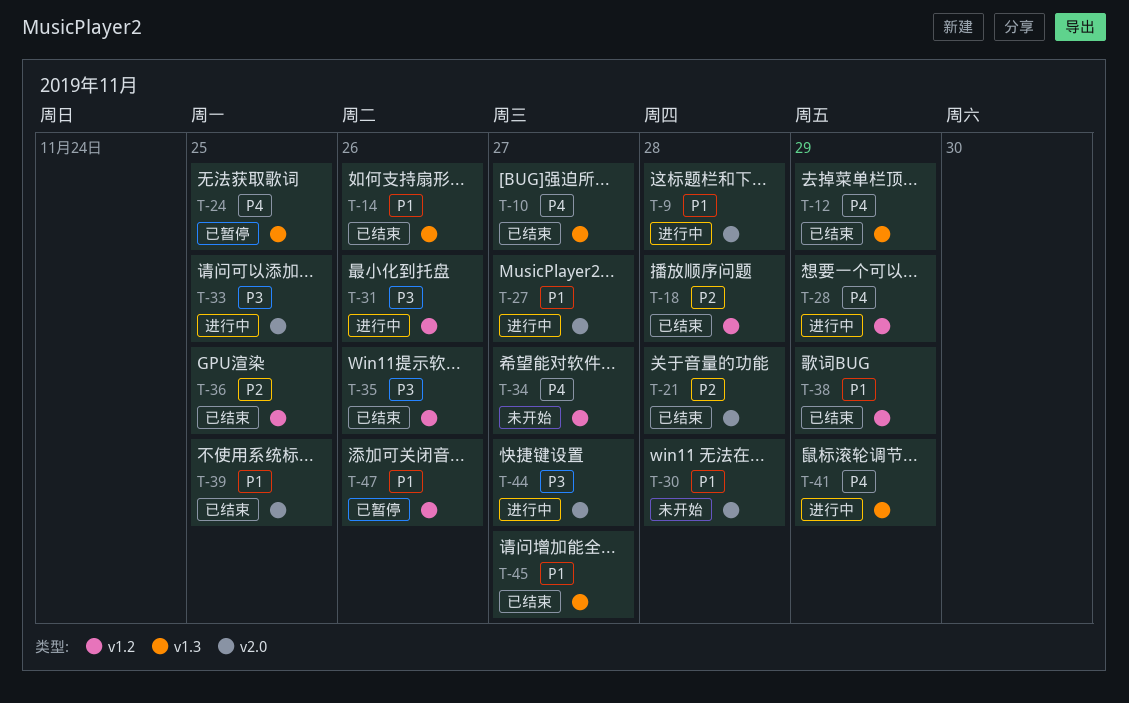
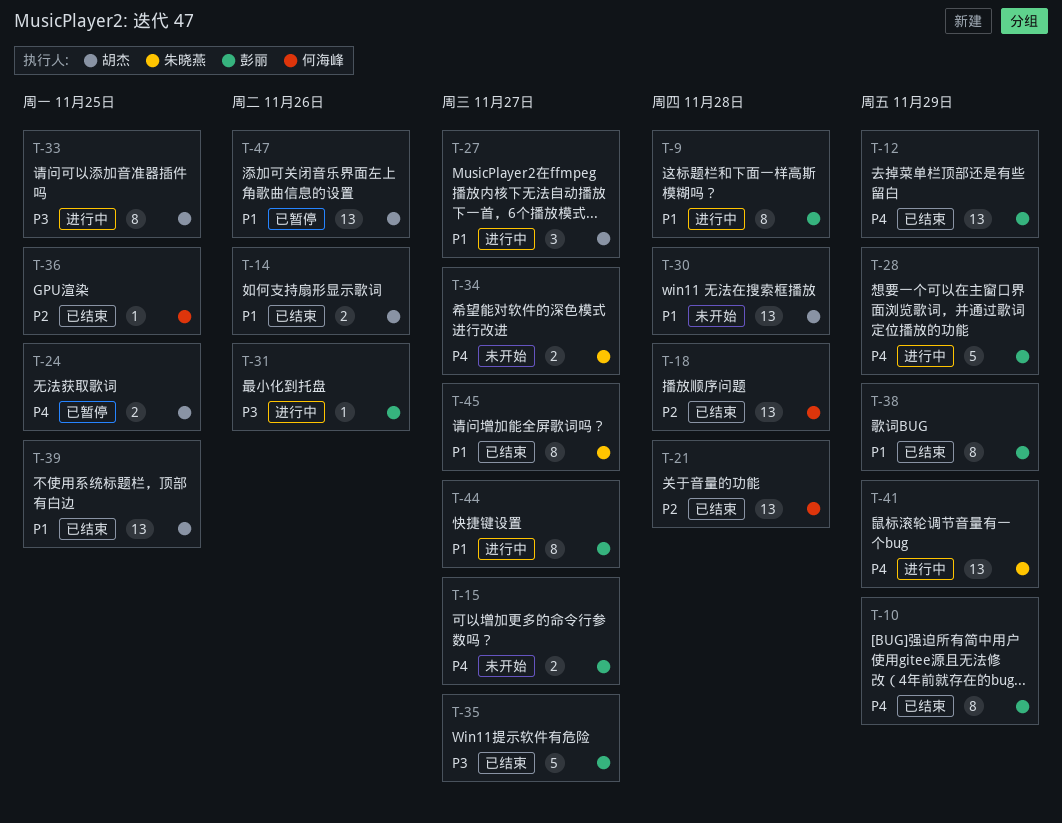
T-10, due: Nov 27 -> Nov 29
T-15: none -> present
T-35, due: Nov 26 -> Nov 27
T-44, priority: P3 -> P1

